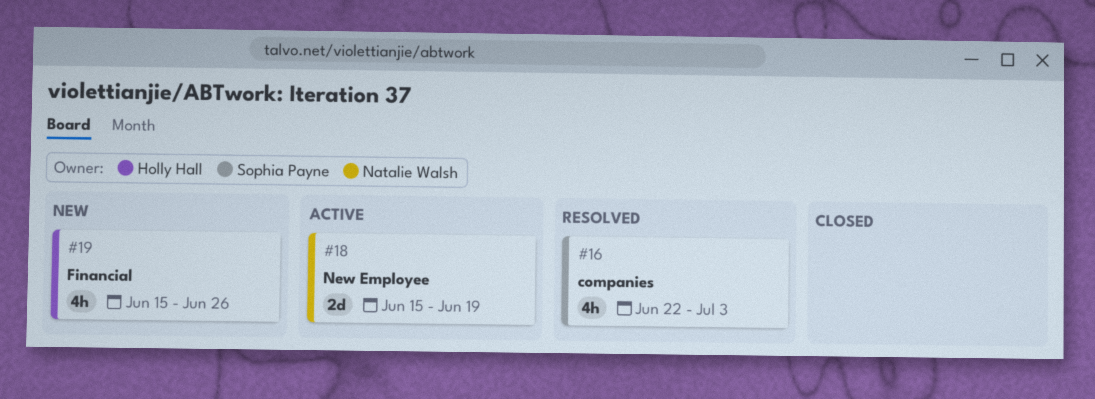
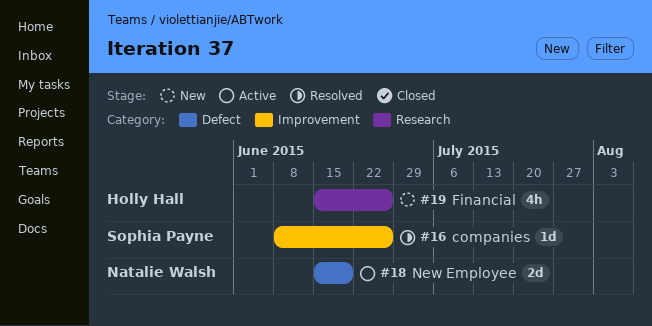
#16, estimate: 4h -> 1d
#16, start: Jun 22 -> Jun 8
#16, due: Jul 3 -> Jun 26

